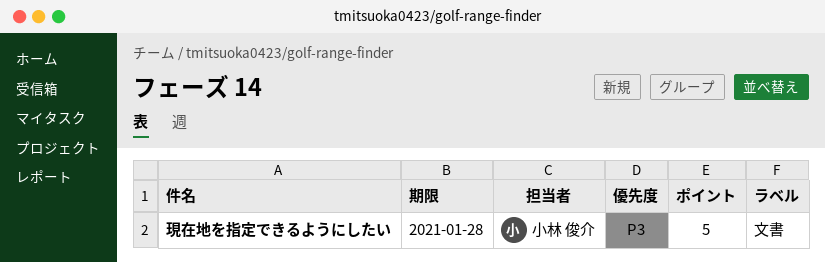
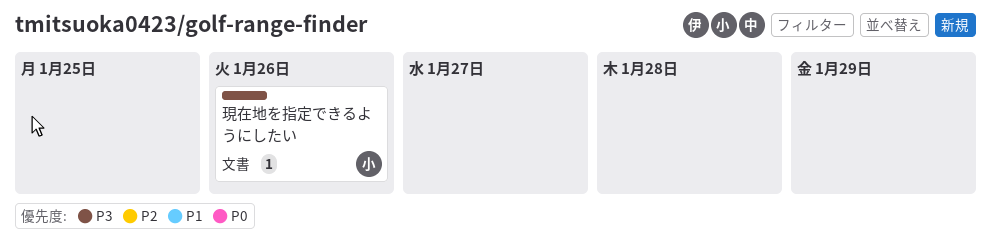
現在地を指定できるようにしたい, estimate: 5 -> 1
現在地を指定できるようにしたい, due: Jan 28 -> Jan 26

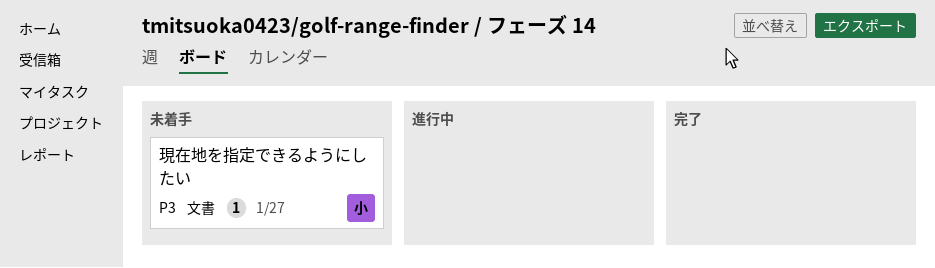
現在地を指定できるようにしたい, due: Jan 26 -> Jan 27

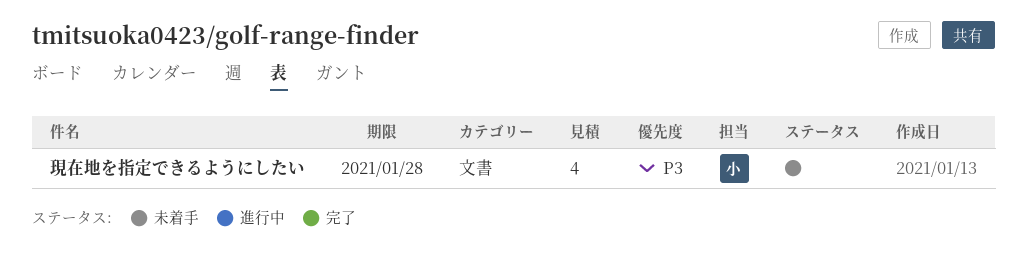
現在地を指定できるようにしたい, estimate: 1 -> 4
現在地を指定できるようにしたい, due: Jan 27 -> Jan 28

